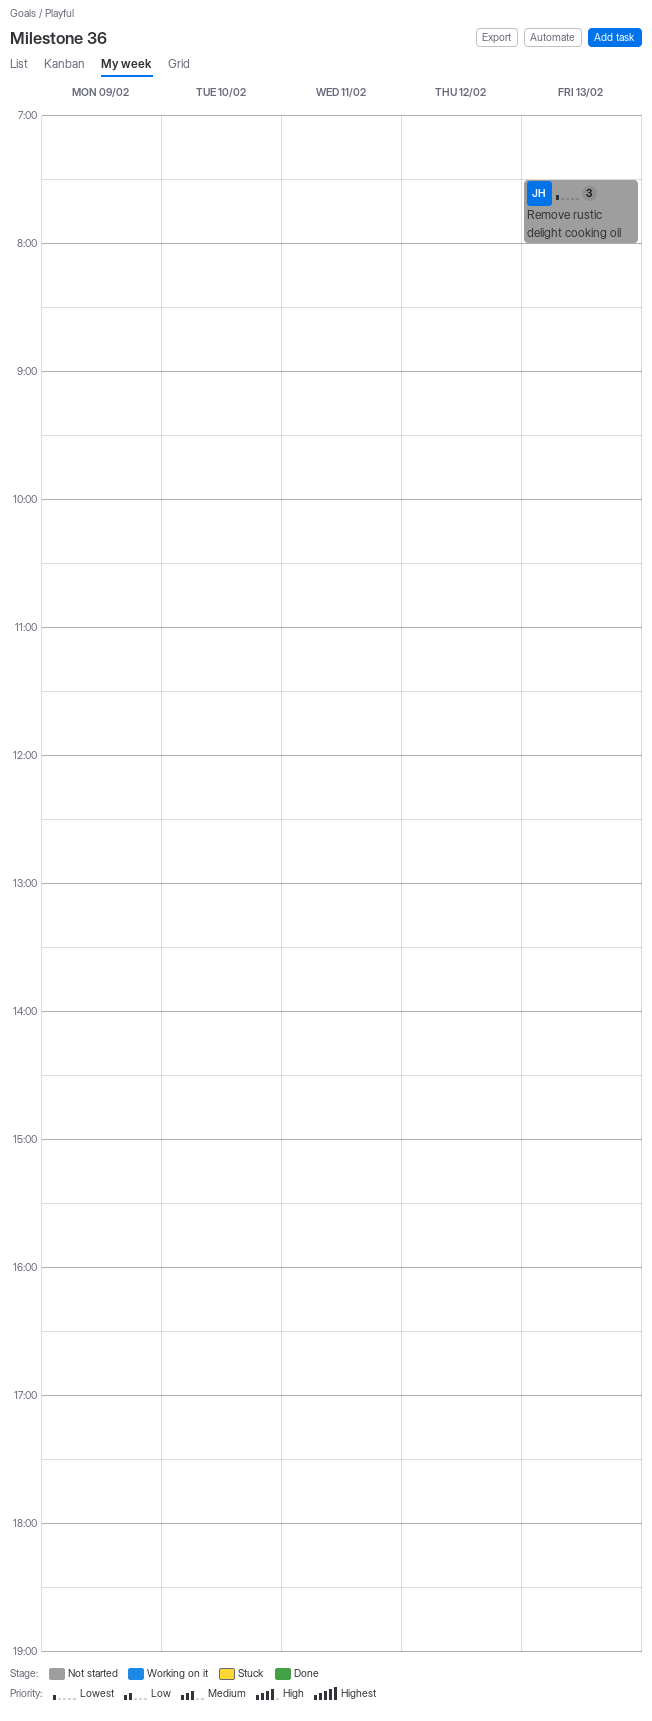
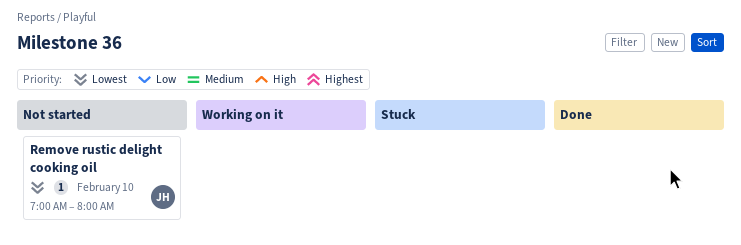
Remove rustic delight cooking oil, estimate: 3 -> 1
Remove rustic delight cooking oil, day: Feb 13 -> Feb 10
Remove rustic delight cooking oil, begins: 07:30 -> 07:00

